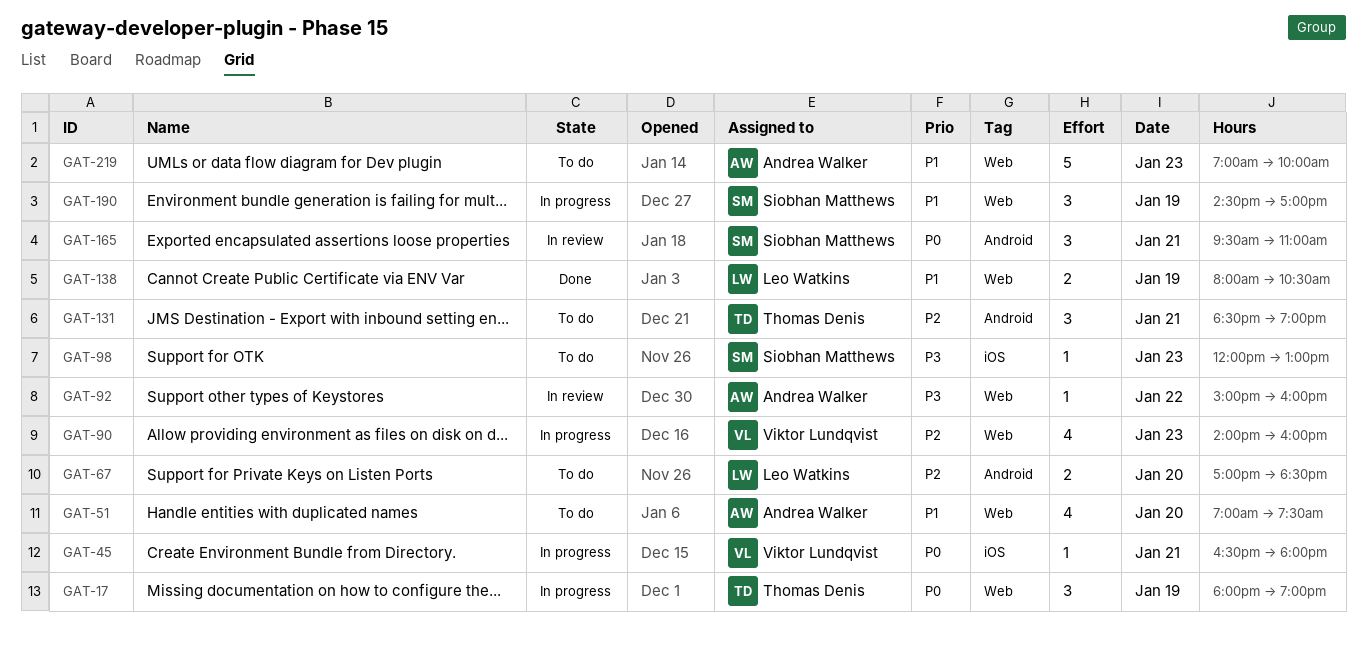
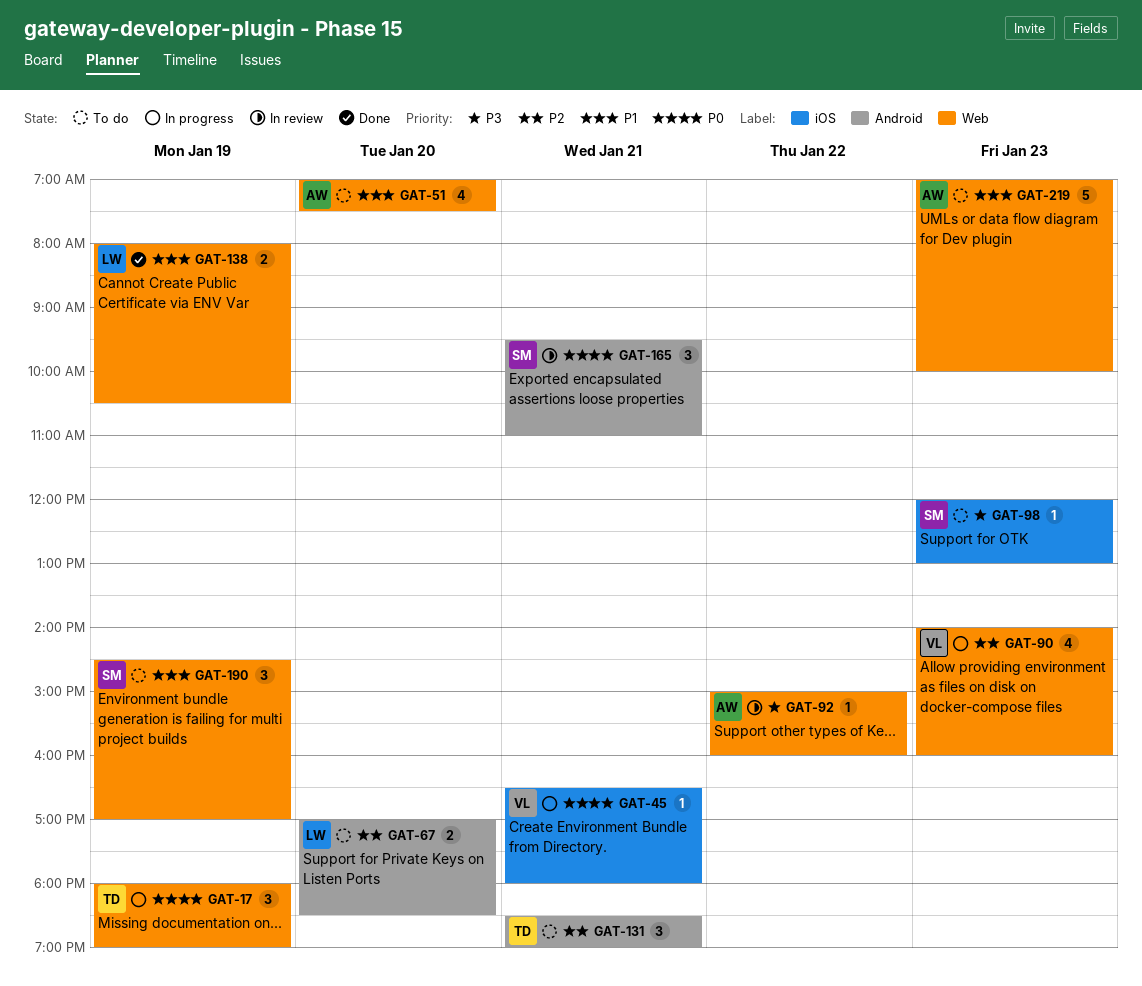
GAT-190, status: In progress -> To do

